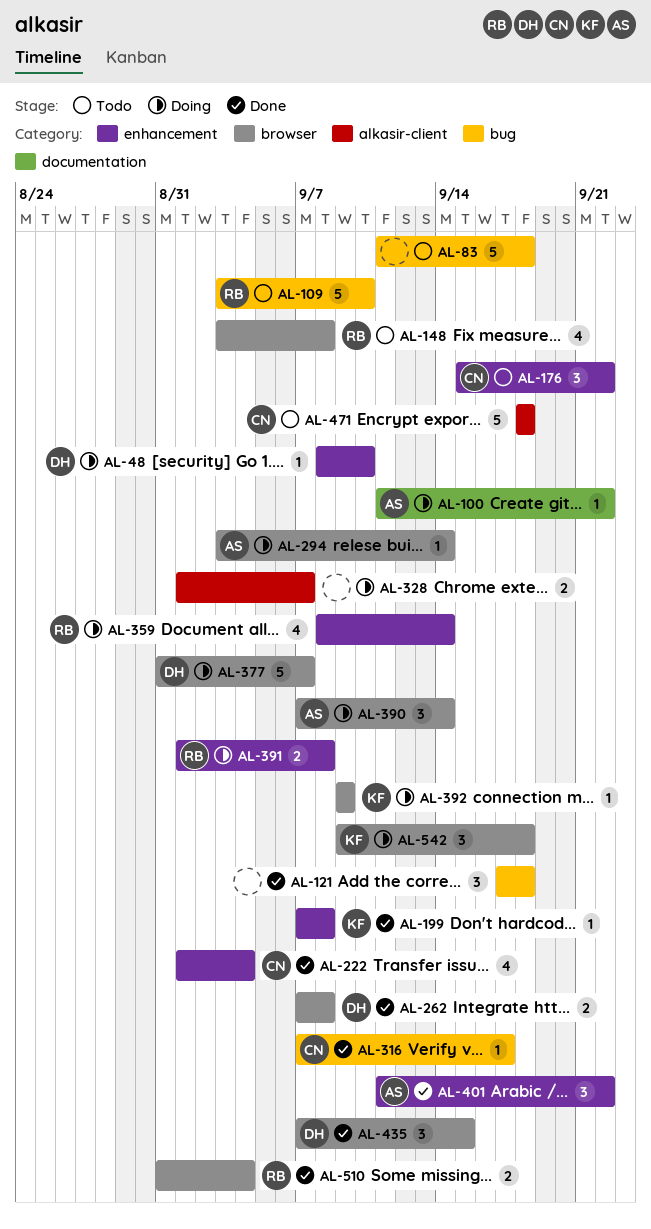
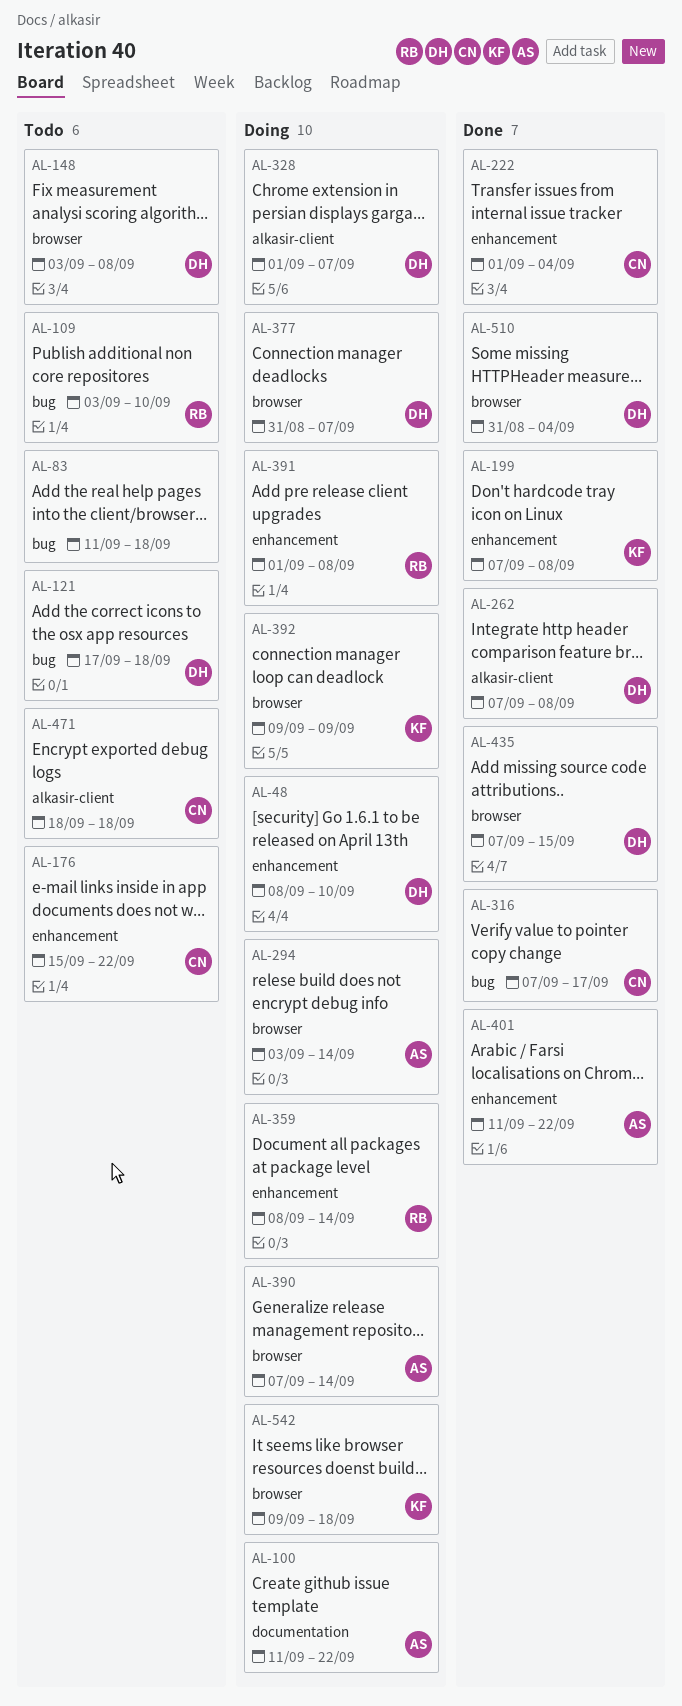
AL-121, status: Done -> Todo
AL-121, owner: none -> DH
AL-148, owner: RB -> DH
AL-262, label: browser -> alkasir-client
AL-328, owner: none -> DH
AL-510, owner: RB -> DH

